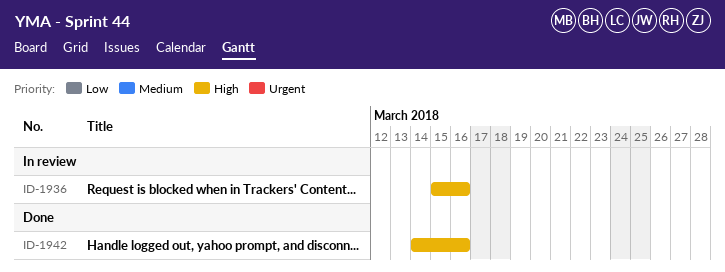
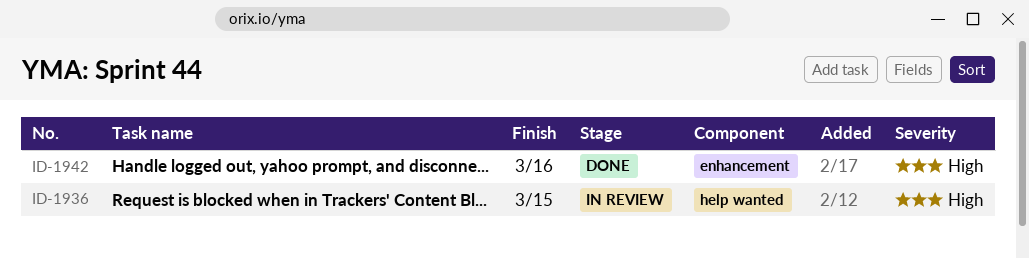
ID-1936, due: Mar 16 -> Mar 15

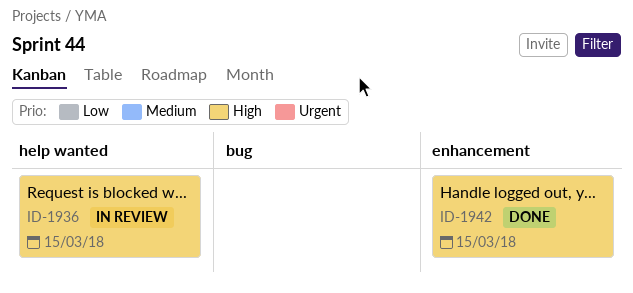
ID-1942, due: Mar 16 -> Mar 15

